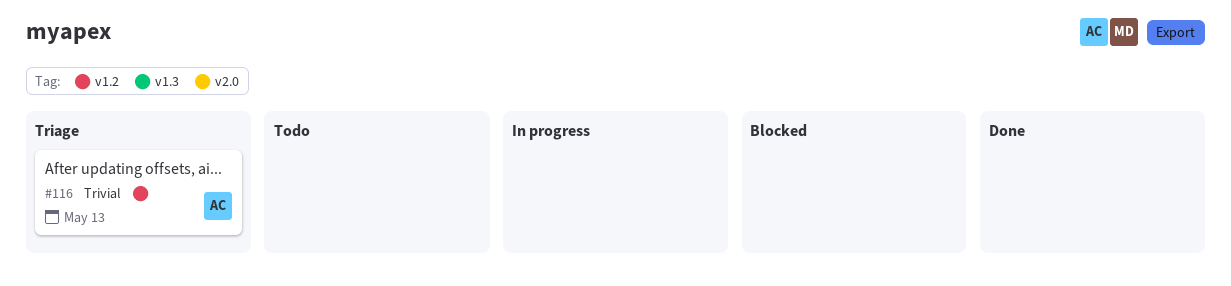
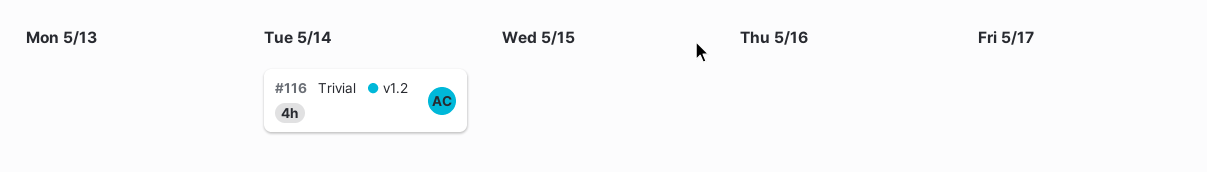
#116, due: May 13 -> May 14

